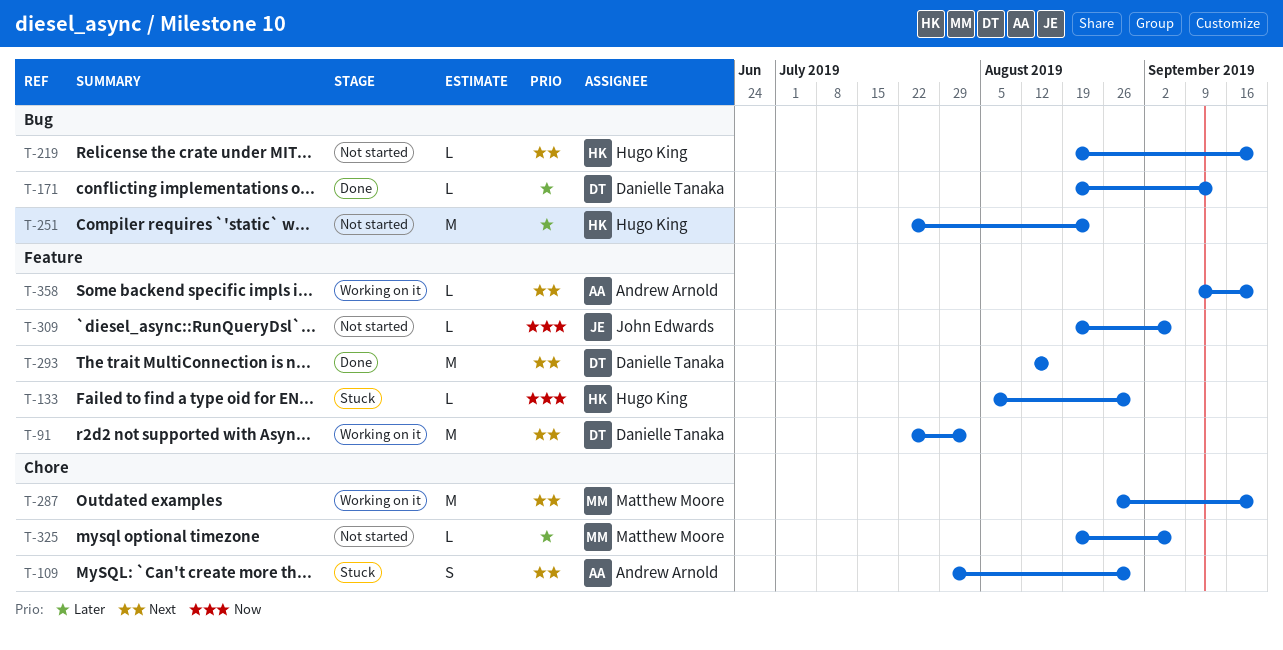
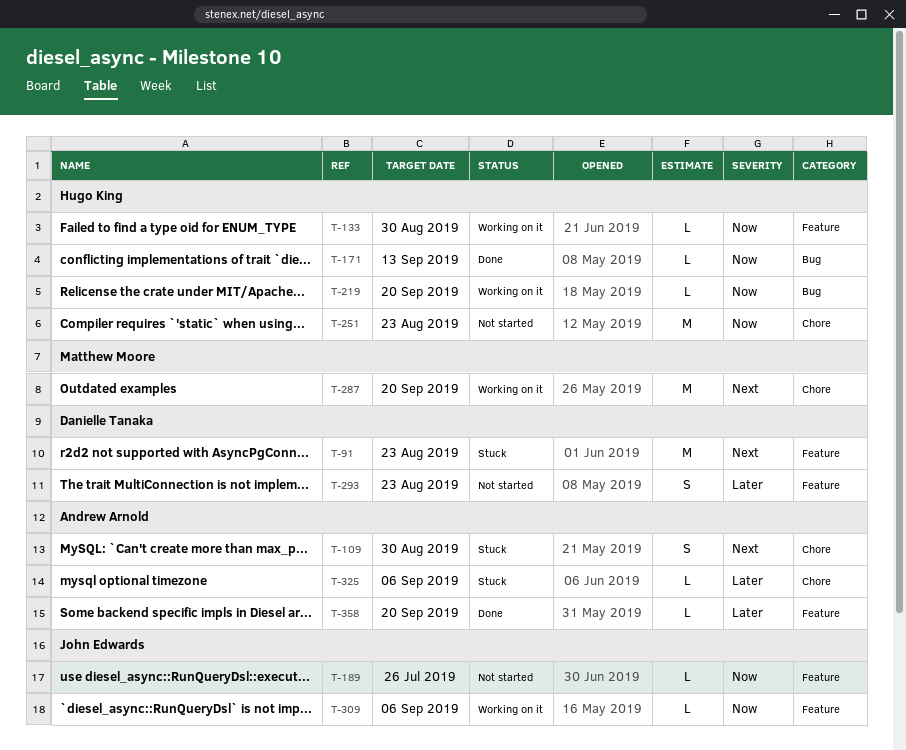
T-91, status: Working on it -> Stuck
T-91, due: Aug 2 -> Aug 23
T-133, status: Stuck -> Working on it
T-171, owner: Danielle Tanaka -> Hugo King
T-171, priority: Later -> Now
T-189: none -> present
T-219, status: Not started -> Working on it
T-219, priority: Next -> Now
T-251, priority: Later -> Now
T-251, label: Bug -> Chore
T-293, status: Done -> Not started
T-293, priority: Next -> Later
T-293, estimate: M -> S
T-293, due: Aug 16 -> Aug 23
T-309, status: Not started -> Working on it
T-325, status: Not started -> Stuck
T-325, owner: Matthew Moore -> Andrew Arnold
T-358, status: Working on it -> Done
T-358, priority: Next -> Later

